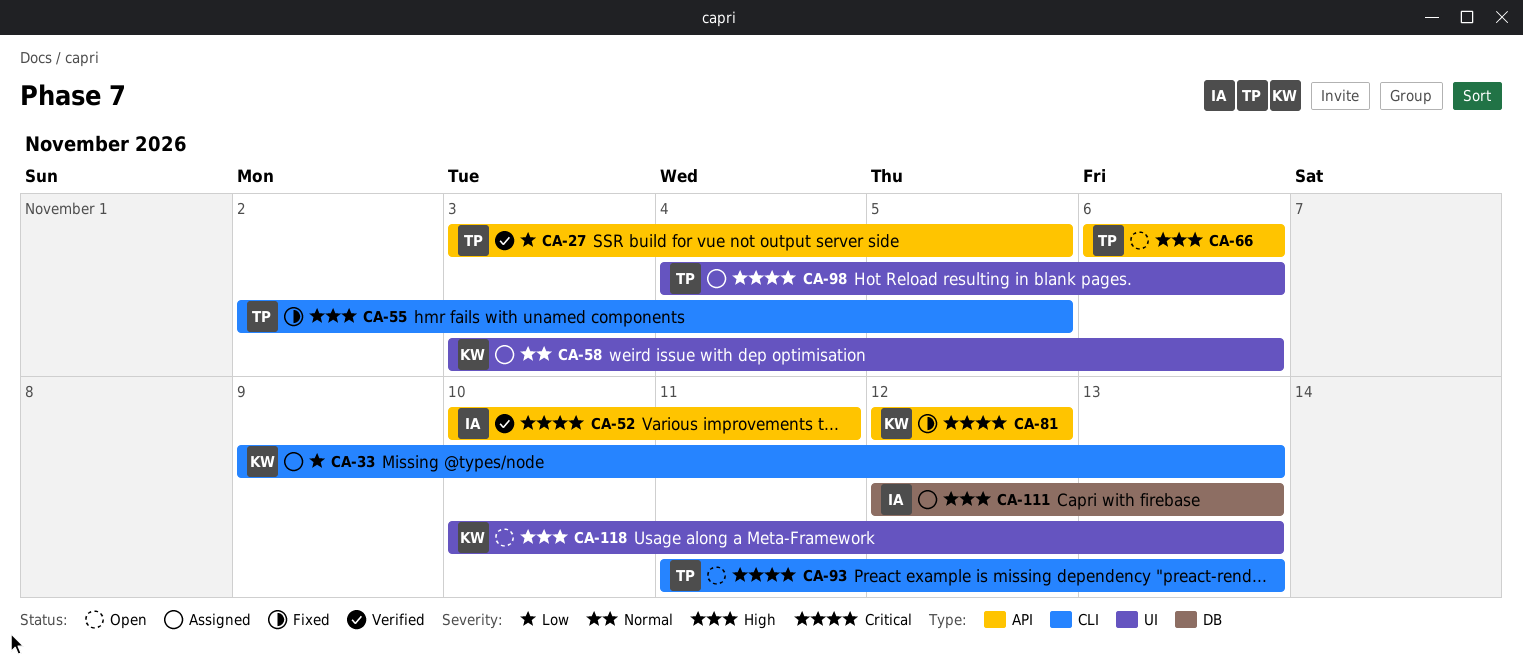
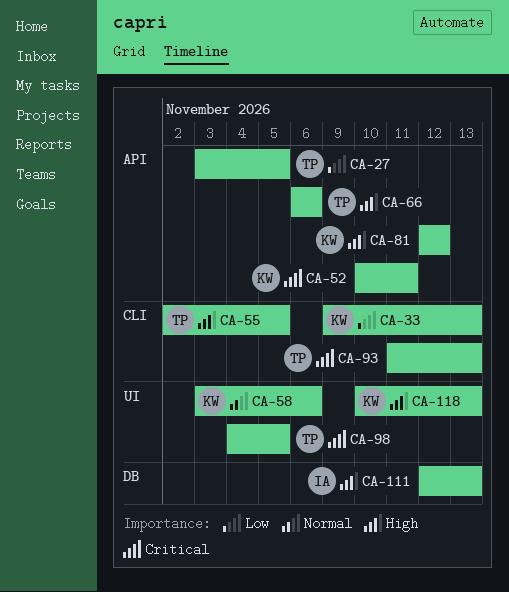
CA-52, owner: IA -> KW
CA-81, priority: Critical -> High
CA-98, due: Nov 6 -> Nov 5

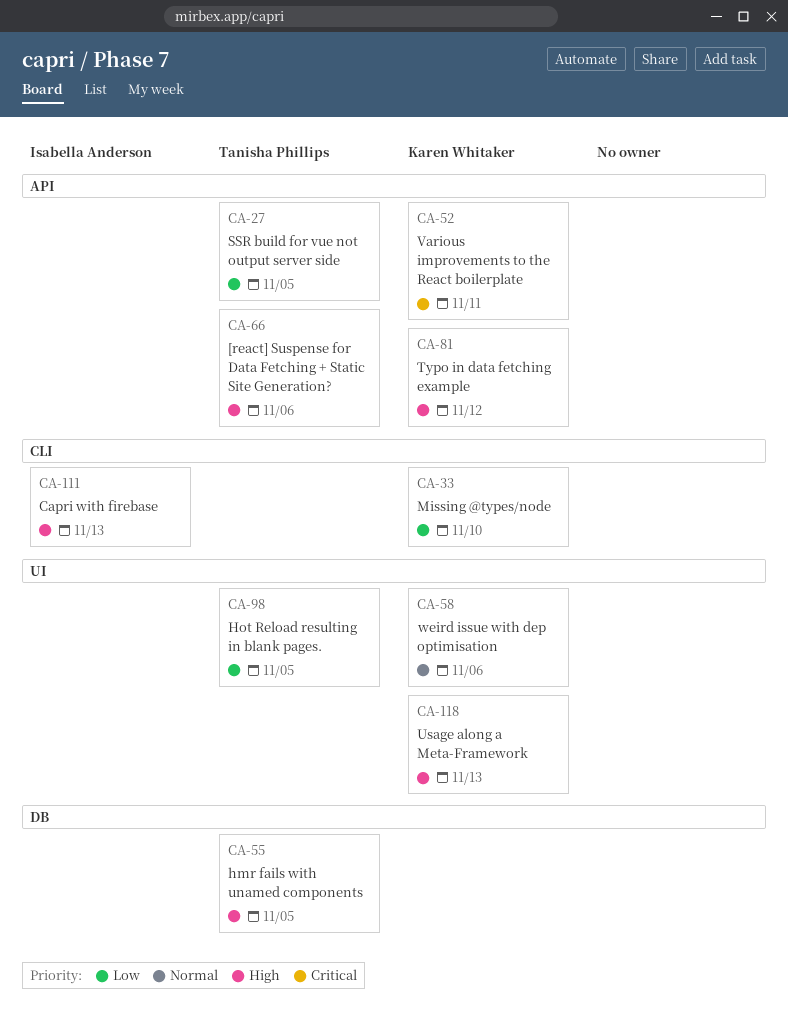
CA-33, due: Nov 13 -> Nov 10
CA-55, label: CLI -> DB
CA-93: present -> none
CA-98, priority: Critical -> Low
CA-111, label: DB -> CLI

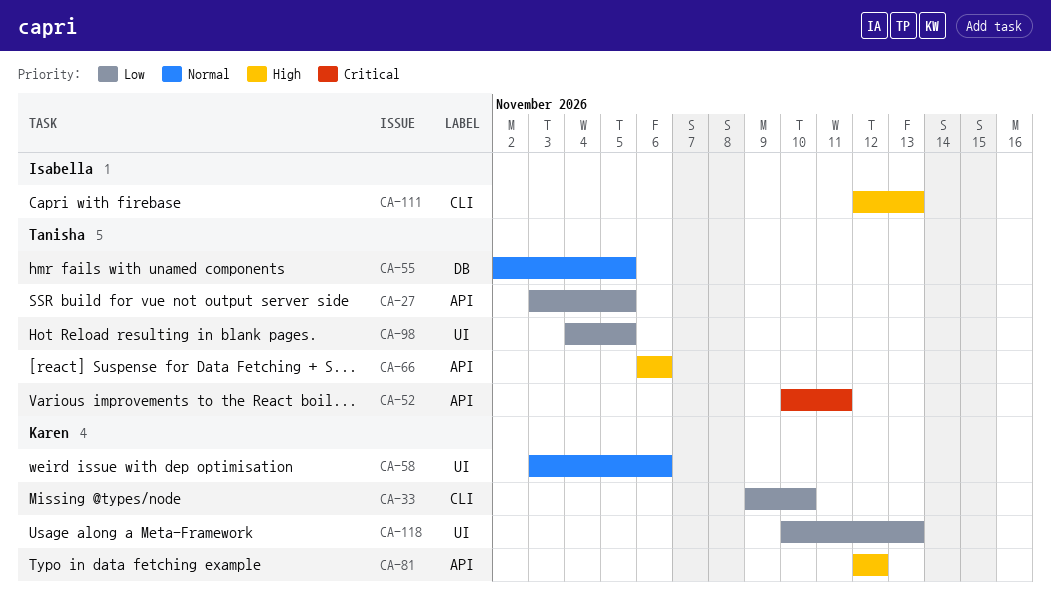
CA-52, owner: Karen Whitaker -> Tanisha Phillips
CA-55, priority: High -> Normal
CA-118, priority: High -> Low

